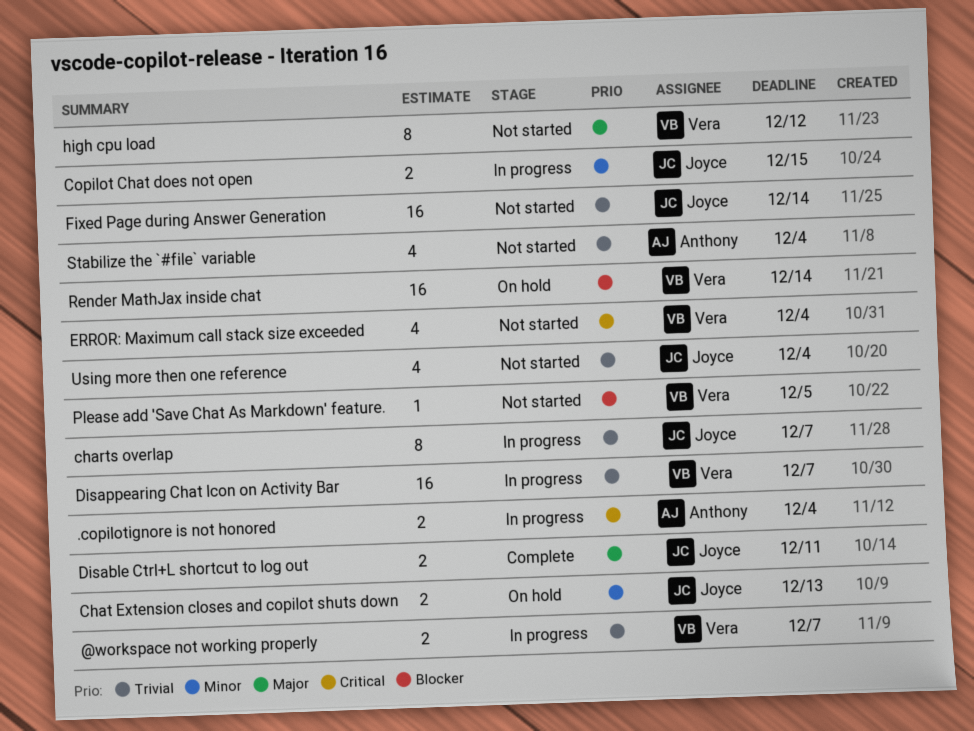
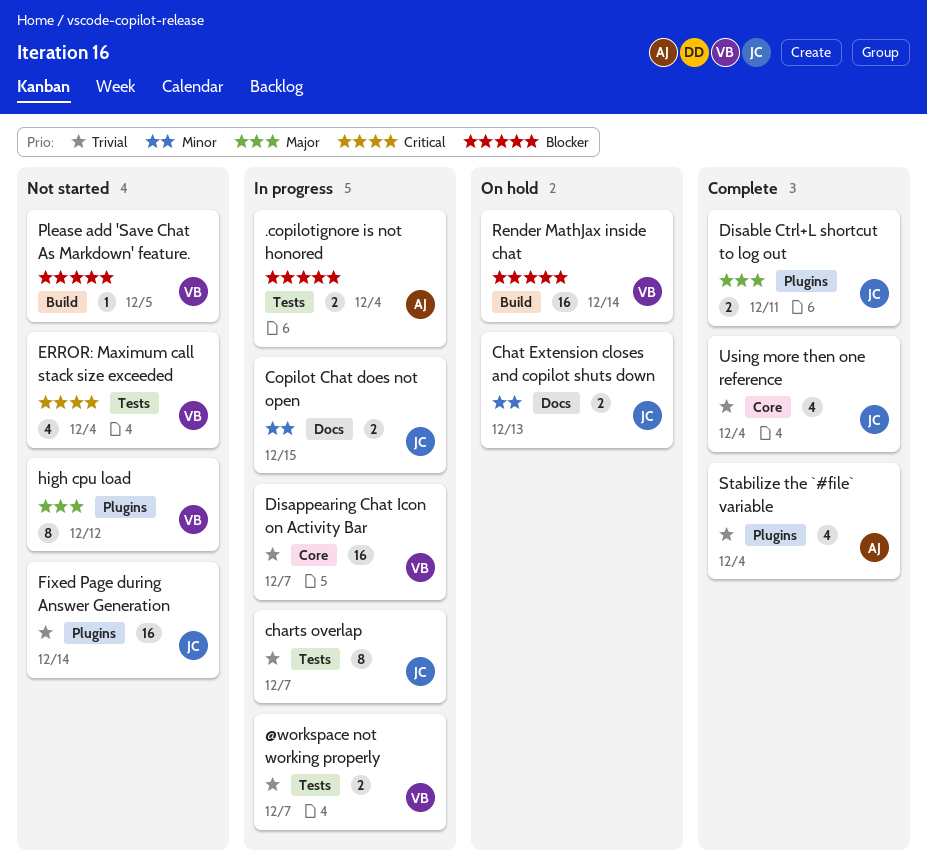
.copilotignore is not honored, priority: Critical -> Blocker
Stabilize the `#file` variable, status: Not started -> Complete
Using more then one reference, status: Not started -> Complete

